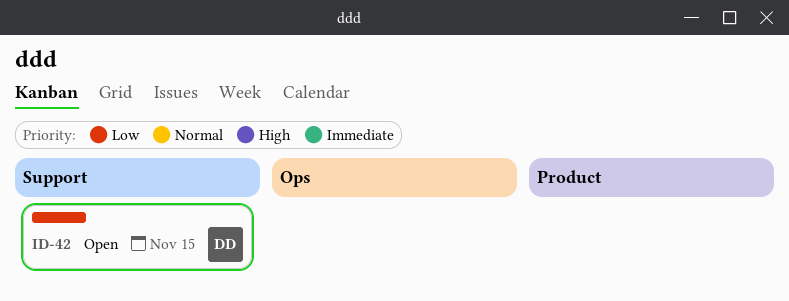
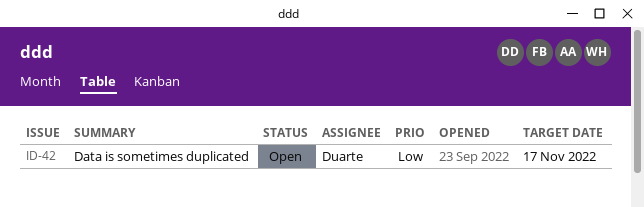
ID-42, due: Nov 15 -> Nov 17

